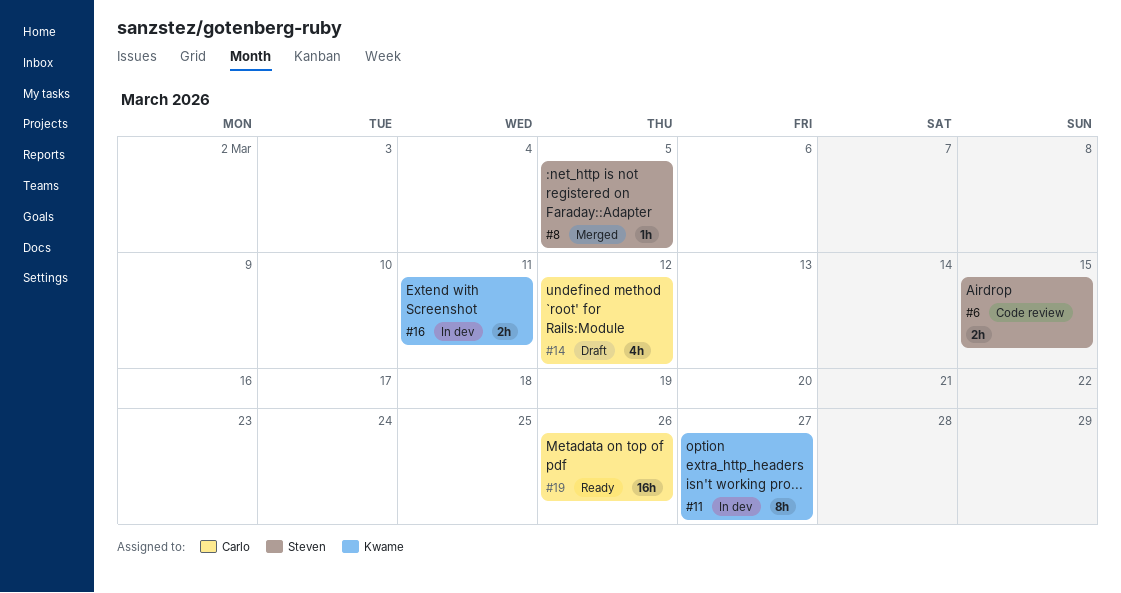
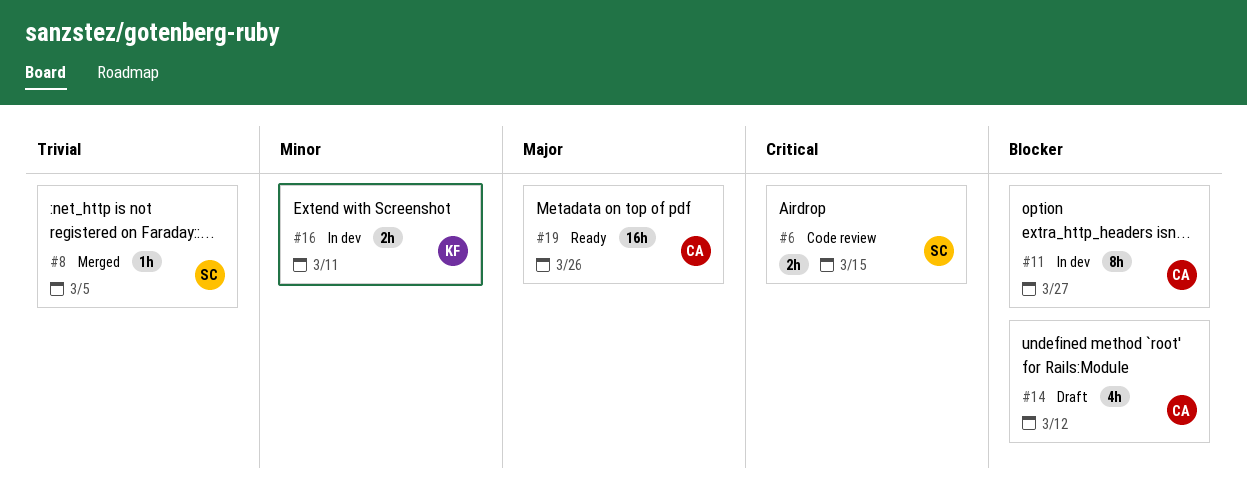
#11, owner: Kwame -> Carlo

